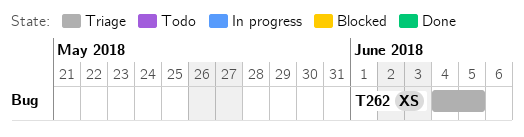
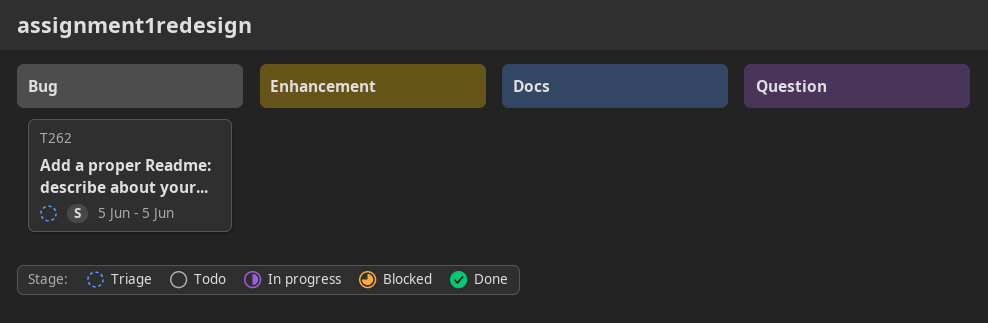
T262, estimate: XS -> S
T262, start: Jun 4 -> Jun 5

